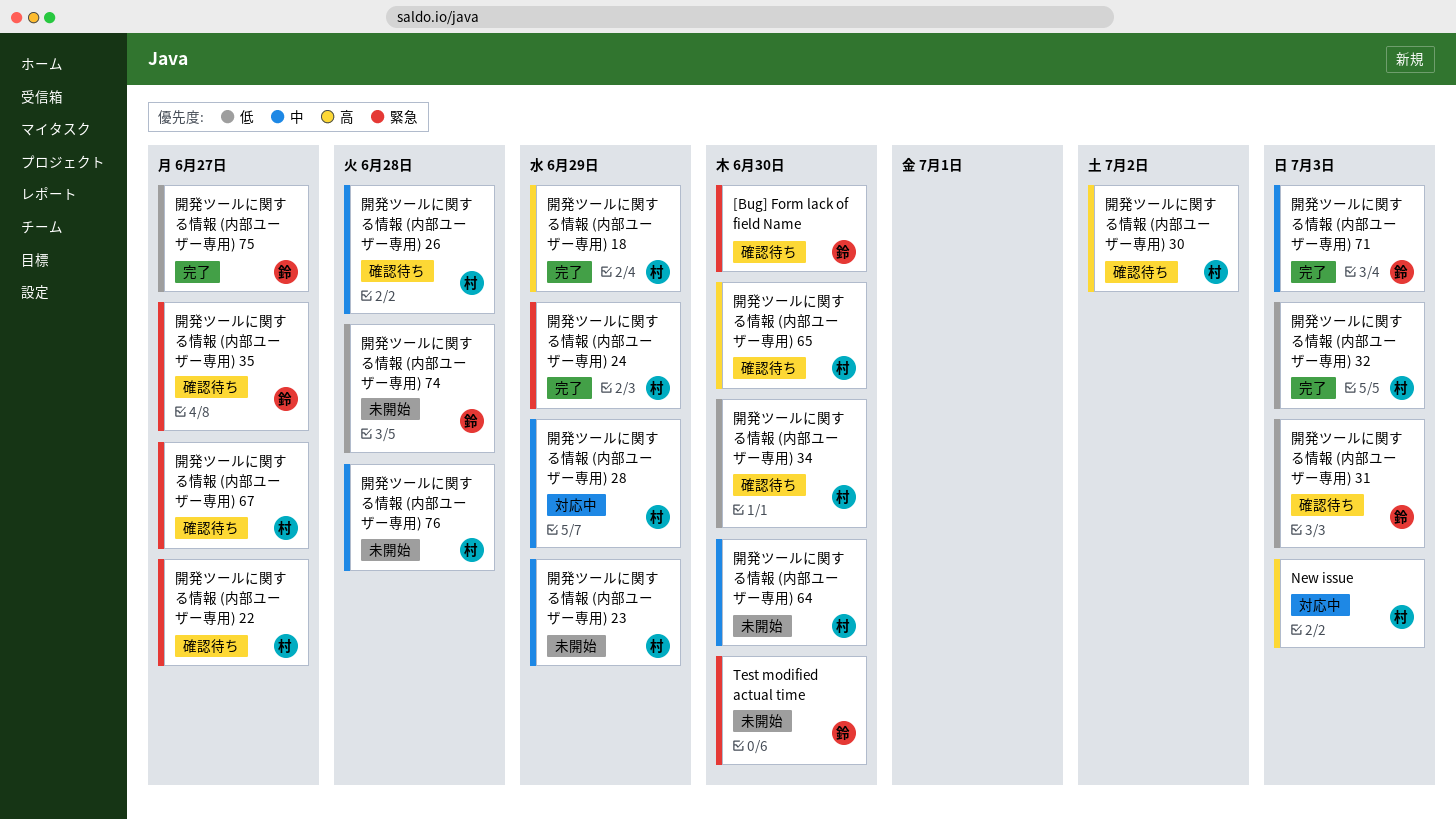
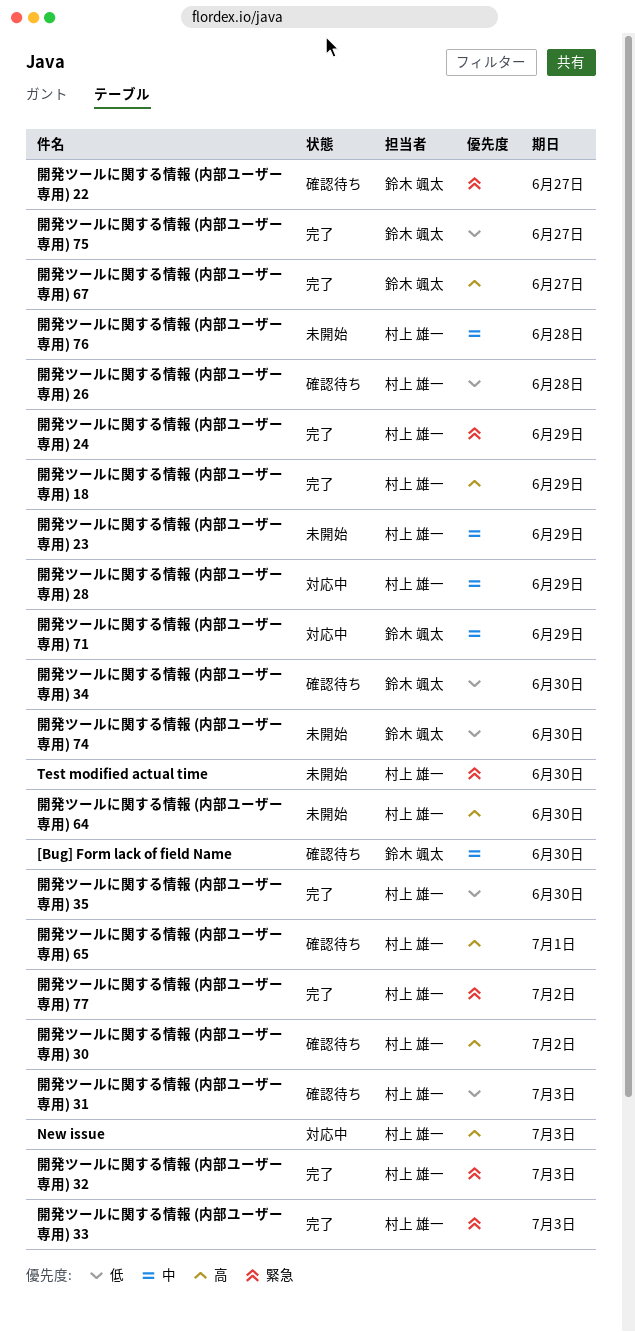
[Bug] Form lack of field Name, priority: 緊急 -> 中
Test modified actual time, owner: 鈴木 颯太 -> 村上 雄一
開発ツールに関する情報 (内部ユーザー専用) 22, owner: 村上 雄一 -> 鈴木 颯太
開発ツールに関する情報 (内部ユーザー専用) 26, priority: 中 -> 低
開発ツールに関する情報 (内部ユーザー専用) 31, owner: 鈴木 颯太 -> 村上 雄一
開発ツールに関する情報 (内部ユーザー専用) 32, priority: 低 -> 緊急
開発ツールに関する情報 (内部ユーザー専用) 33: none -> present
開発ツールに関する情報 (内部ユーザー専用) 34, owner: 村上 雄一 -> 鈴木 颯太
開発ツールに関する情報 (内部ユーザー専用) 35, status: 確認待ち -> 完了
開発ツールに関する情報 (内部ユーザー専用) 35, owner: 鈴木 颯太 -> 村上 雄一
開発ツールに関する情報 (内部ユーザー専用) 35, priority: 緊急 -> 低
開発ツールに関する情報 (内部ユーザー専用) 35, due: Jun 27 -> Jun 30
開発ツールに関する情報 (内部ユーザー専用) 64, priority: 中 -> 高
開発ツールに関する情報 (内部ユーザー専用) 65, due: Jun 30 -> Jul 1
開発ツールに関する情報 (内部ユーザー専用) 67, status: 確認待ち -> 完了
開発ツールに関する情報 (内部ユーザー専用) 67, owner: 村上 雄一 -> 鈴木 颯太
開発ツールに関する情報 (内部ユーザー専用) 67, priority: 緊急 -> 高
開発ツールに関する情報 (内部ユーザー専用) 71, status: 完了 -> 対応中
開発ツールに関する情報 (内部ユーザー専用) 71, due: Jul 3 -> Jun 29
開発ツールに関する情報 (内部ユーザー専用) 74, due: Jun 28 -> Jun 30
開発ツールに関する情報 (内部ユーザー専用) 77: none -> present

